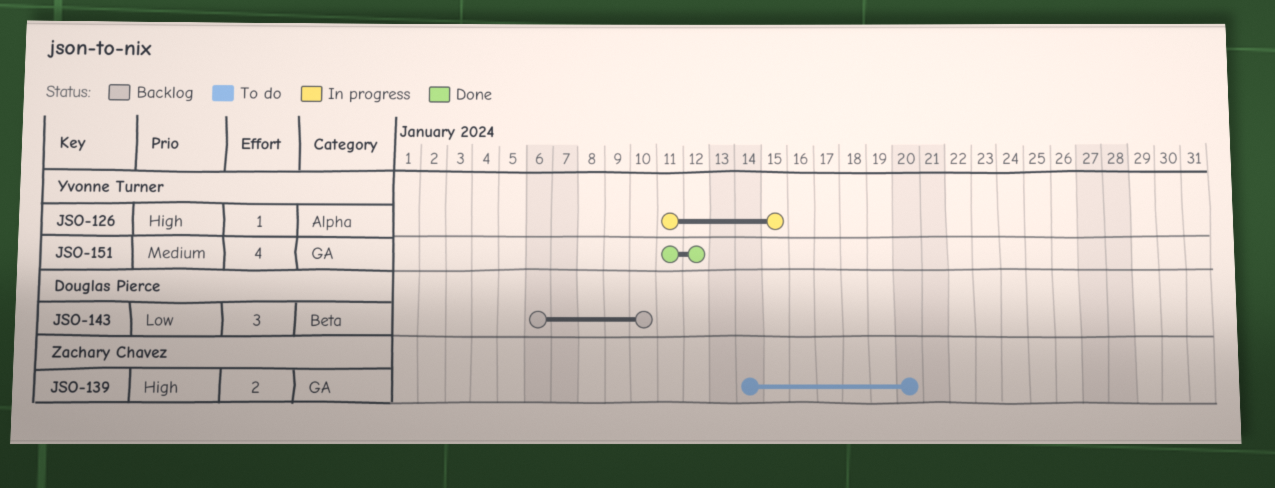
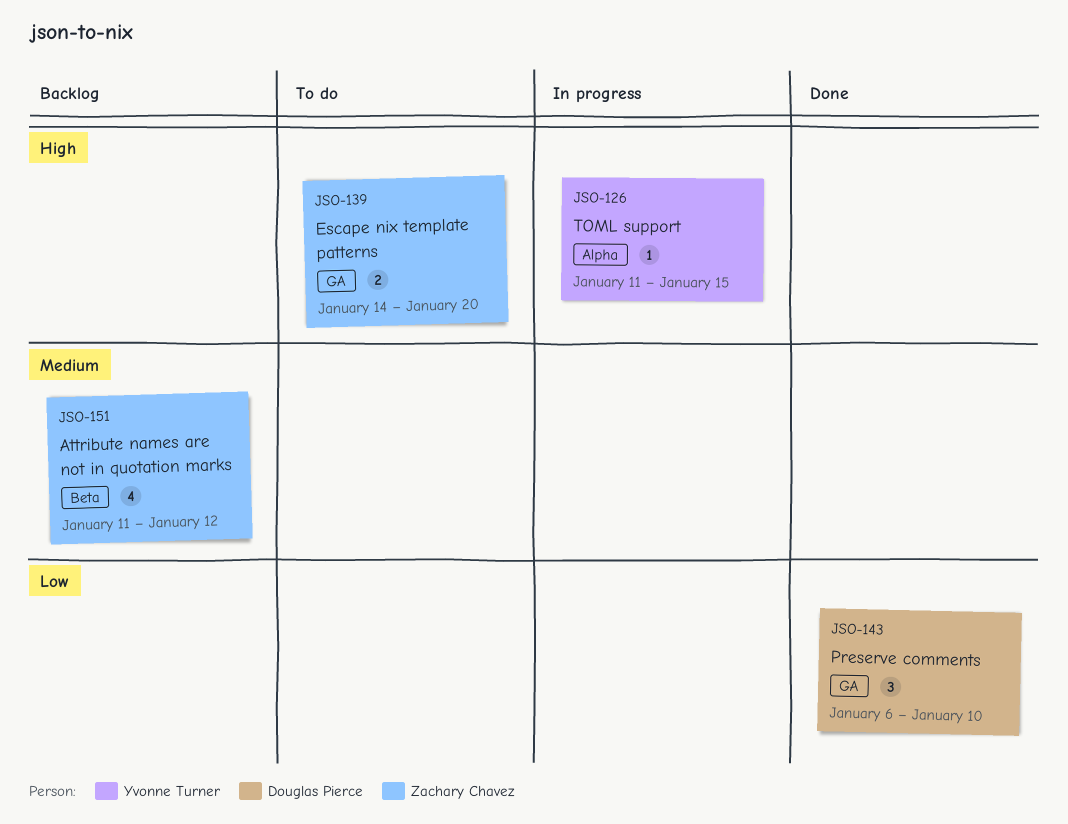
JSO-143, status: Backlog -> Done
JSO-143, label: Beta -> GA
JSO-151, status: Done -> Backlog
JSO-151, owner: Yvonne Turner -> Zachary Chavez
JSO-151, label: GA -> Beta

